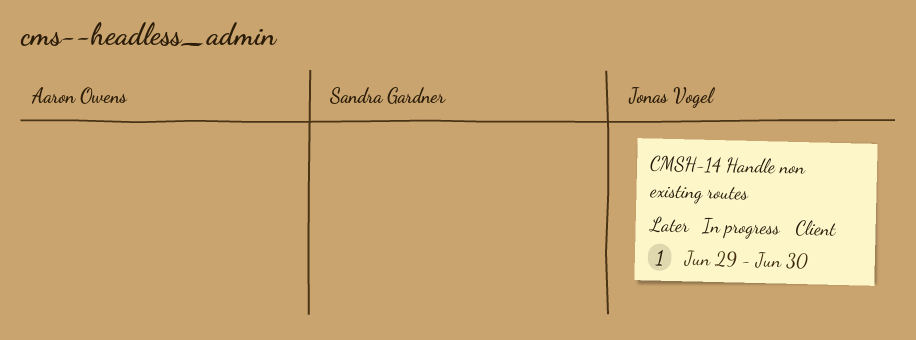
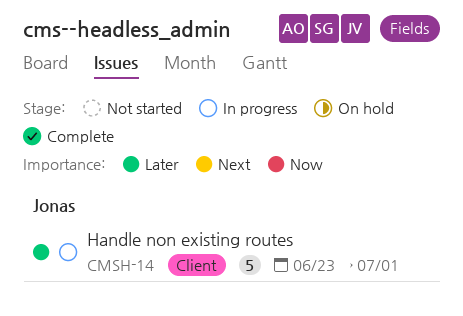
CMSH-14, estimate: 1 -> 5
CMSH-14, start: Jun 29 -> Jun 23
CMSH-14, due: Jun 30 -> Jul 1

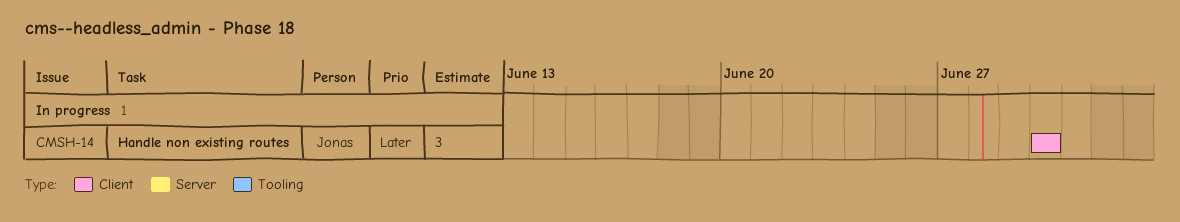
CMSH-14, estimate: 5 -> 3
CMSH-14, start: Jun 23 -> Jun 30
CMSH-14, due: Jul 1 -> Jun 30

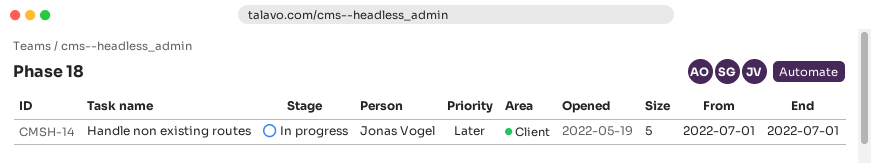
CMSH-14, estimate: 3 -> 5
CMSH-14, start: Jun 30 -> Jul 1
CMSH-14, due: Jun 30 -> Jul 1

